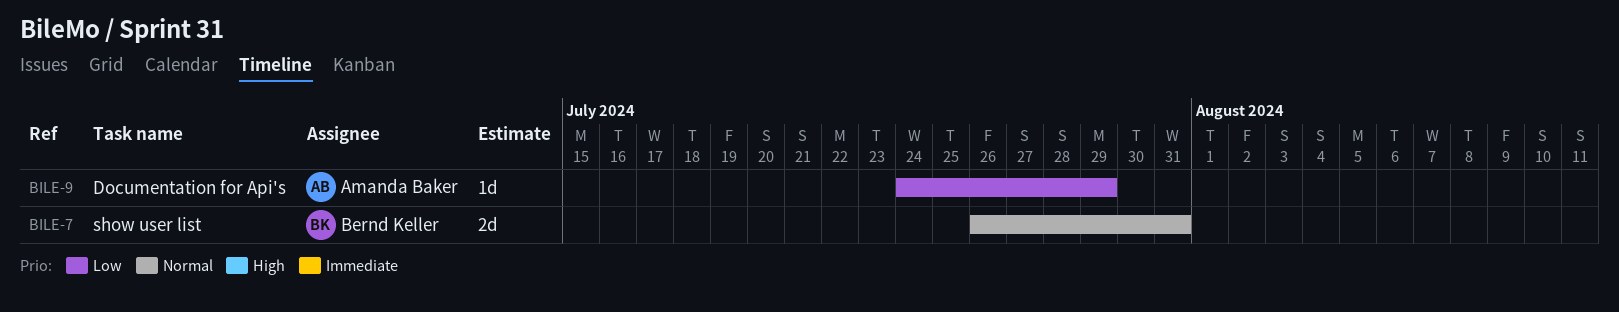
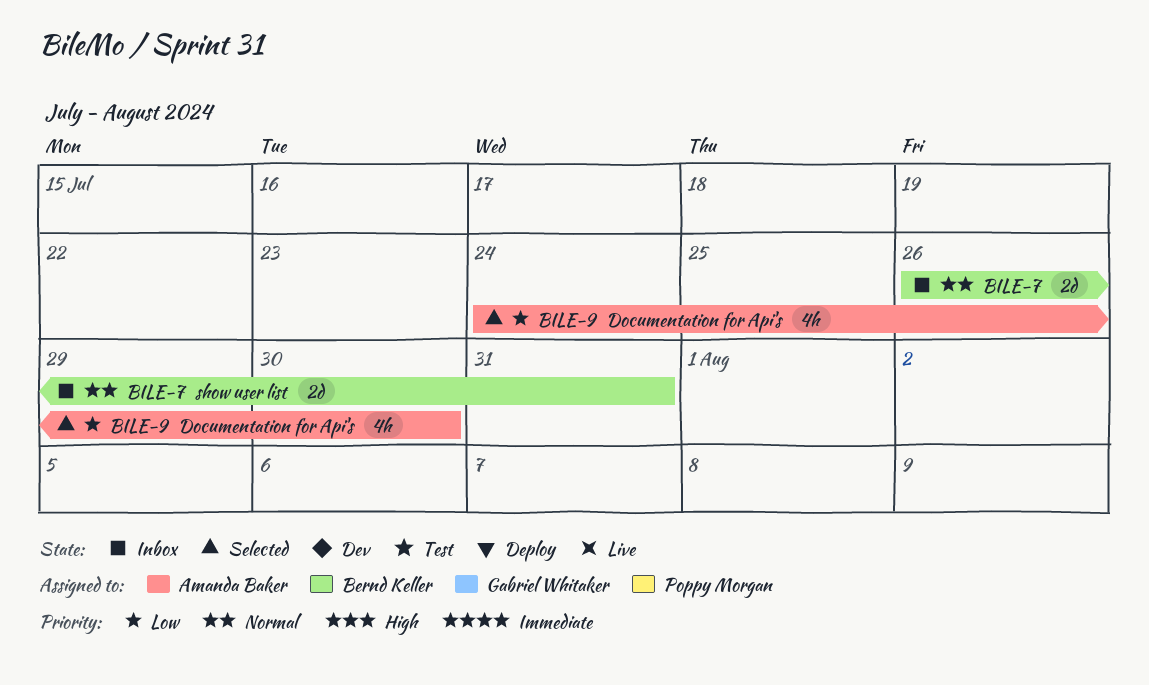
BILE-9, estimate: 1d -> 4h
BILE-9, due: Jul 29 -> Jul 30

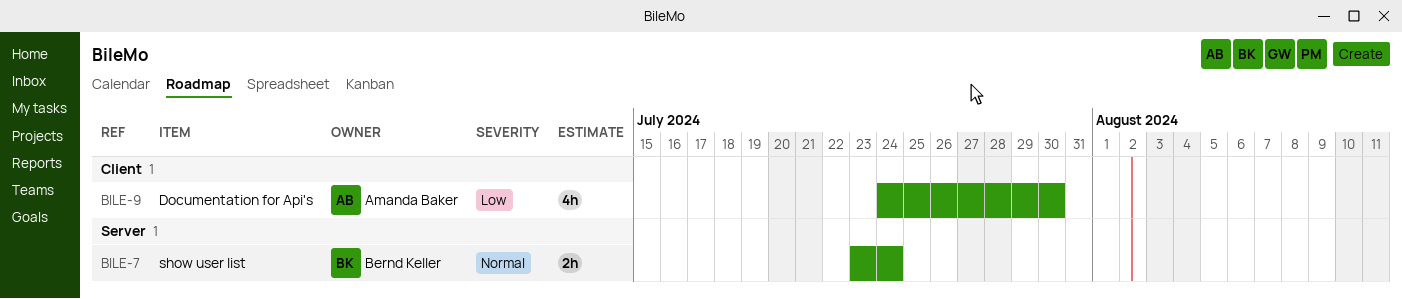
BILE-7, estimate: 2d -> 2h
BILE-7, start: Jul 26 -> Jul 23
BILE-7, due: Jul 31 -> Jul 24

